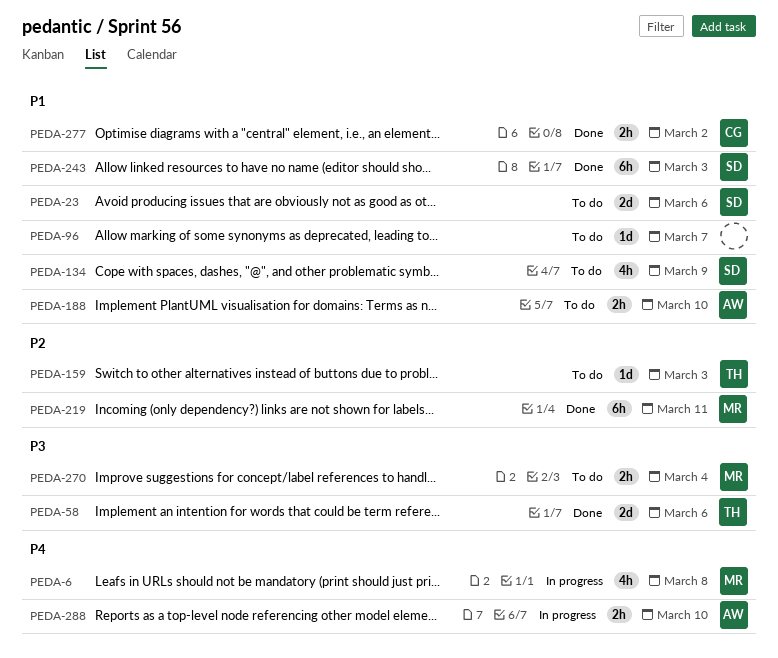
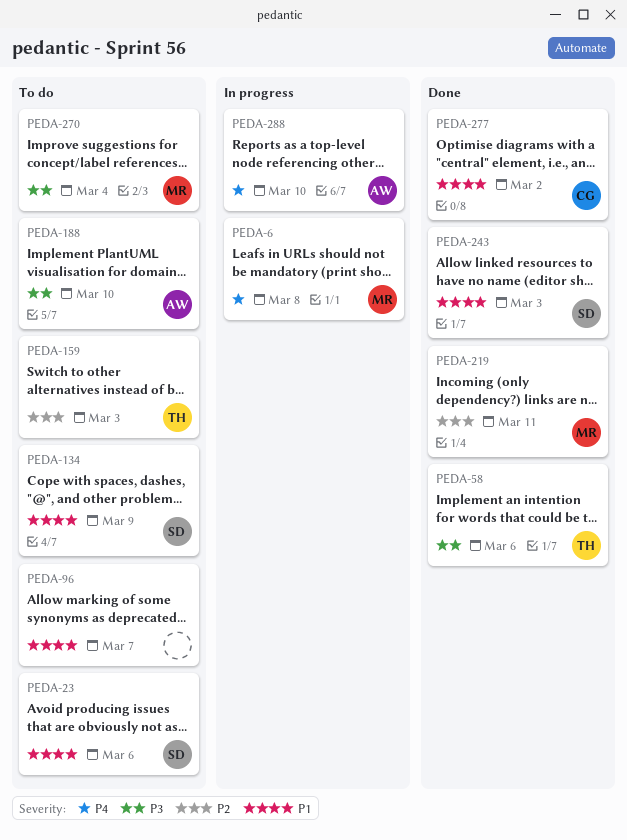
PEDA-188, priority: P1 -> P3

